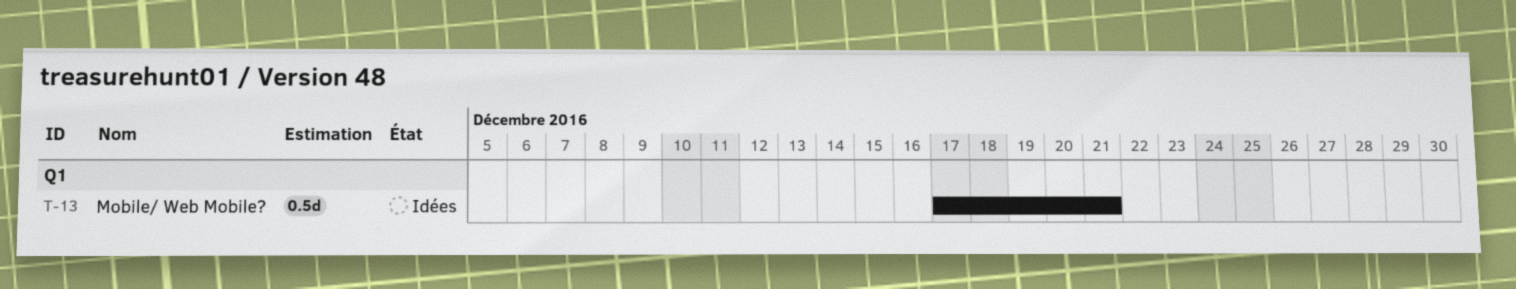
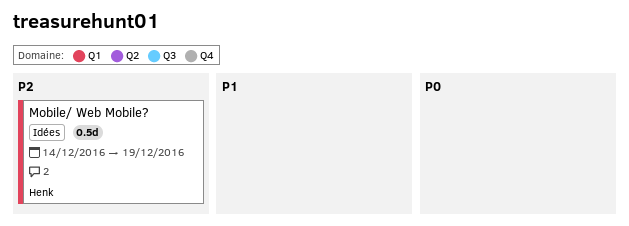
Mobile/ Web Mobile?, start: Dec 17 -> Dec 14
Mobile/ Web Mobile?, due: Dec 21 -> Dec 19

